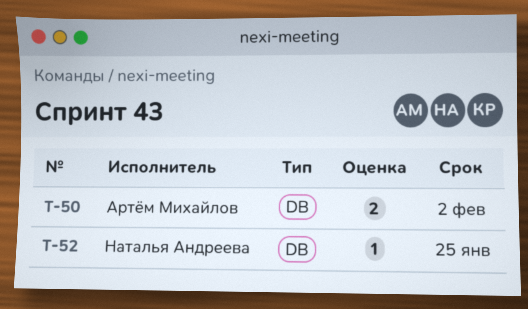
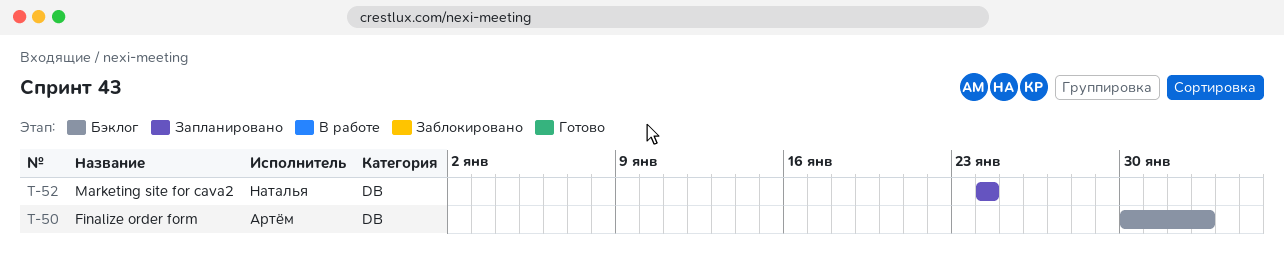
T-52, due: Jan 25 -> Jan 24

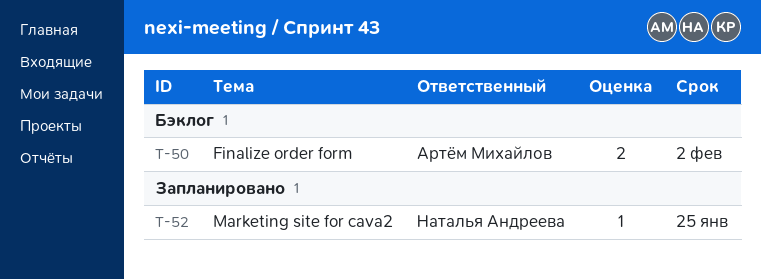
T-52, due: Jan 24 -> Jan 25

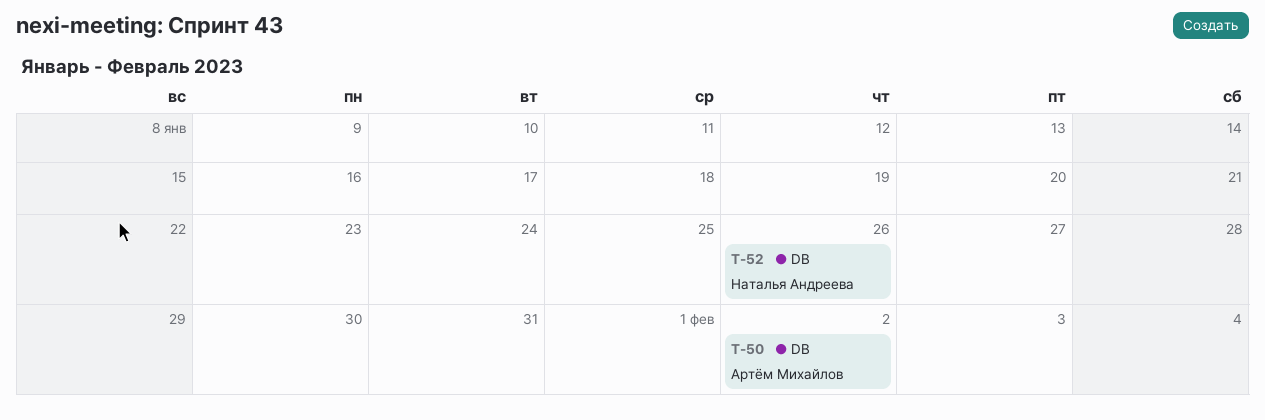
T-52, due: Jan 25 -> Jan 26

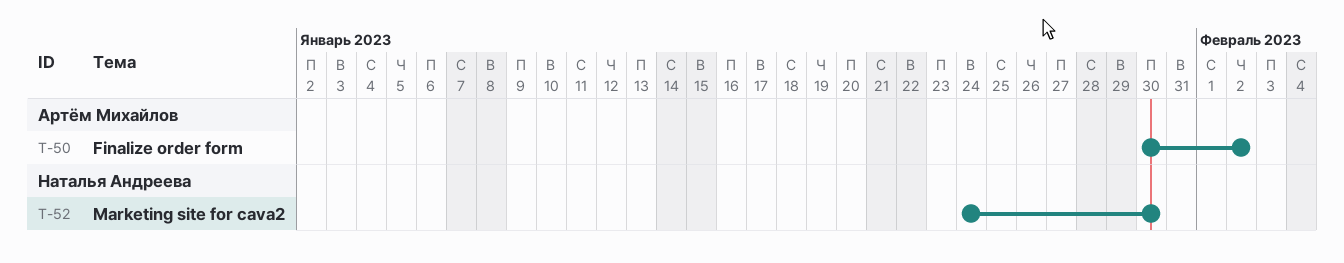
T-52, due: Jan 26 -> Jan 30

